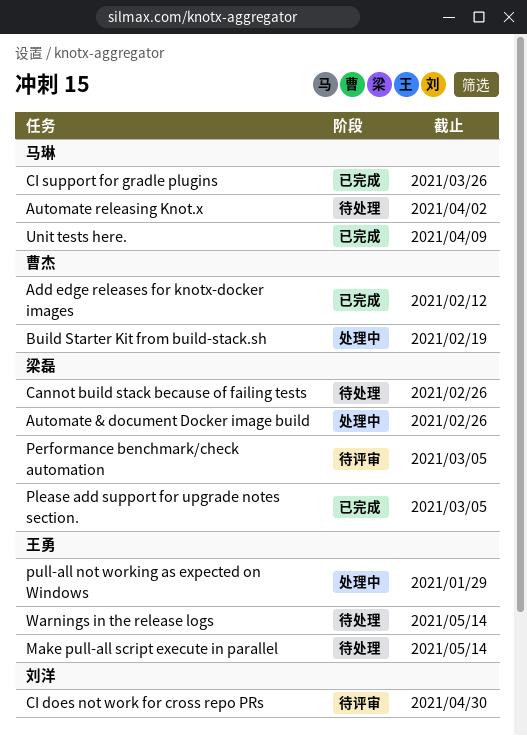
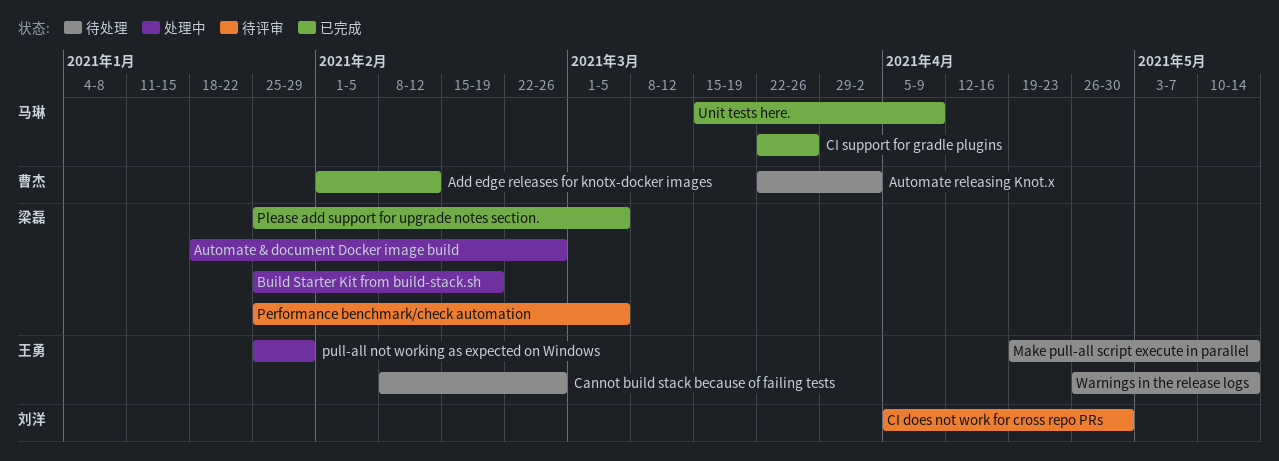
Automate releasing Knot.x, owner: 马琳 -> 曹杰
Build Starter Kit from build-stack.sh, owner: 曹杰 -> 梁磊
Cannot build stack because of failing tests, owner: 梁磊 -> 王勇

